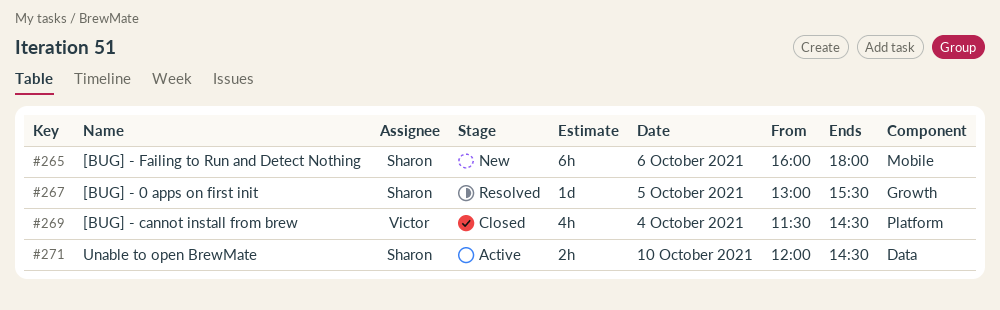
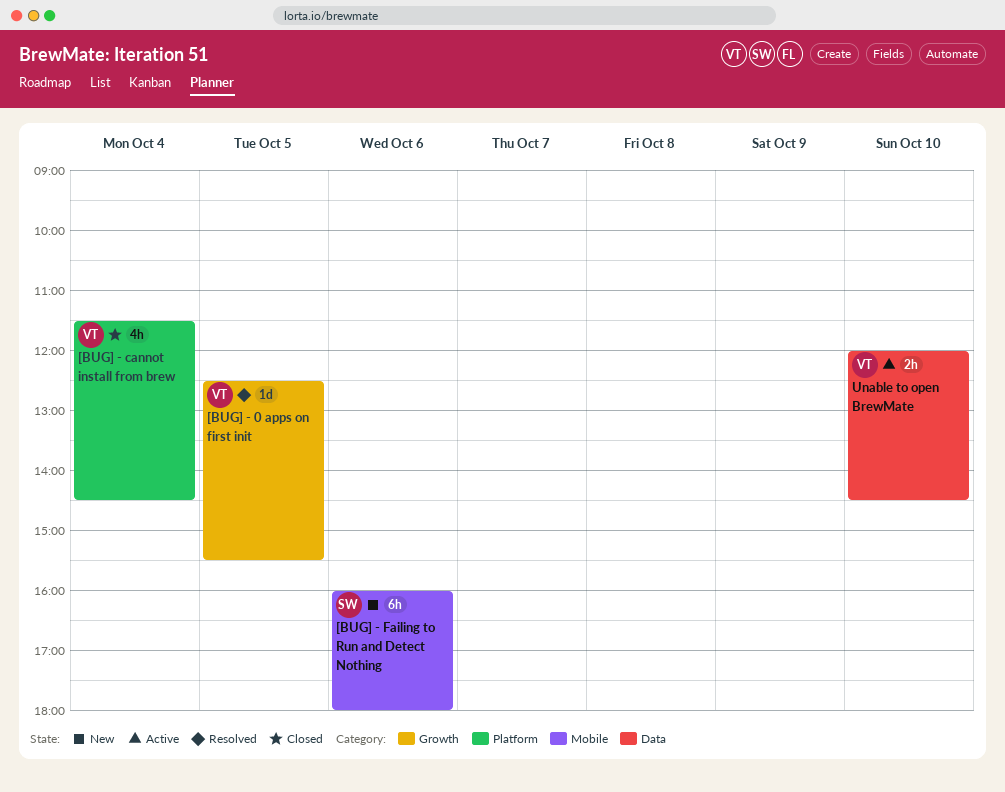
[BUG] - 0 apps on first init, owner: Sharon -> Victor
[BUG] - 0 apps on first init, begins: 13:00 -> 12:30
Unable to open BrewMate, owner: Sharon -> Victor

